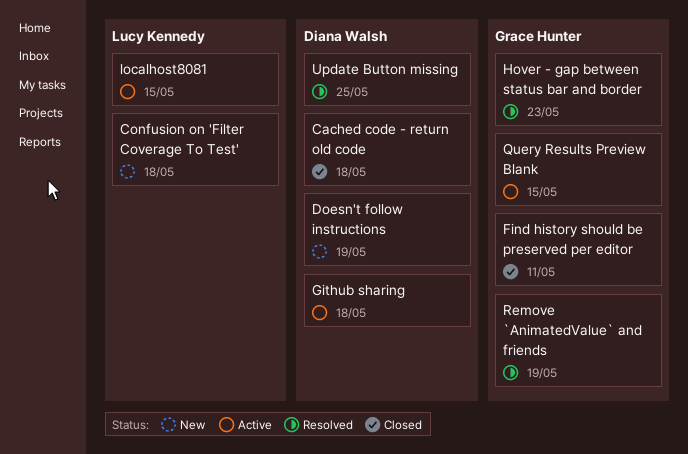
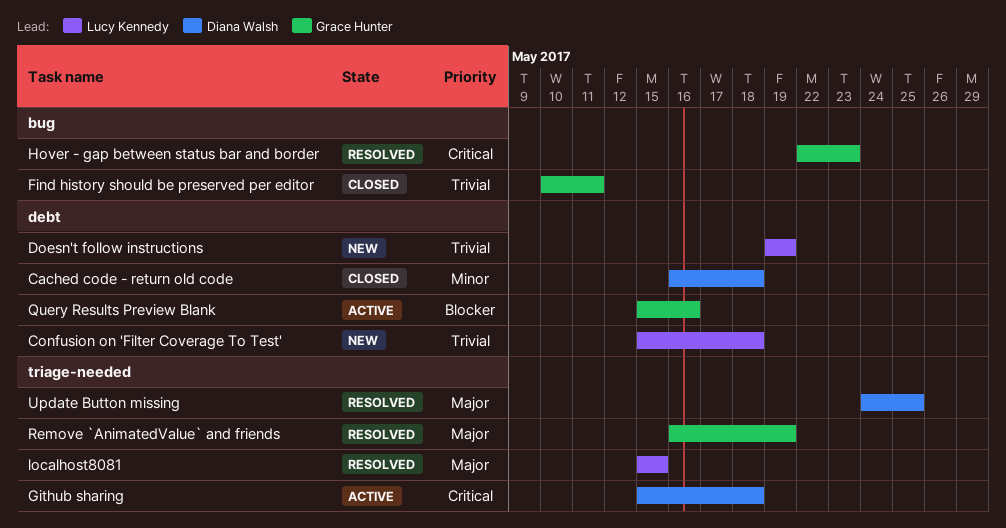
Doesn't follow instructions, owner: Diana Walsh -> Lucy Kennedy
localhost8081, status: Active -> Resolved
Query Results Preview Blank, due: May 15 -> May 16

